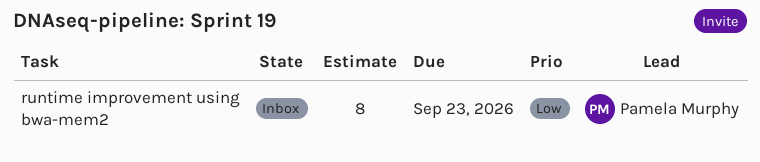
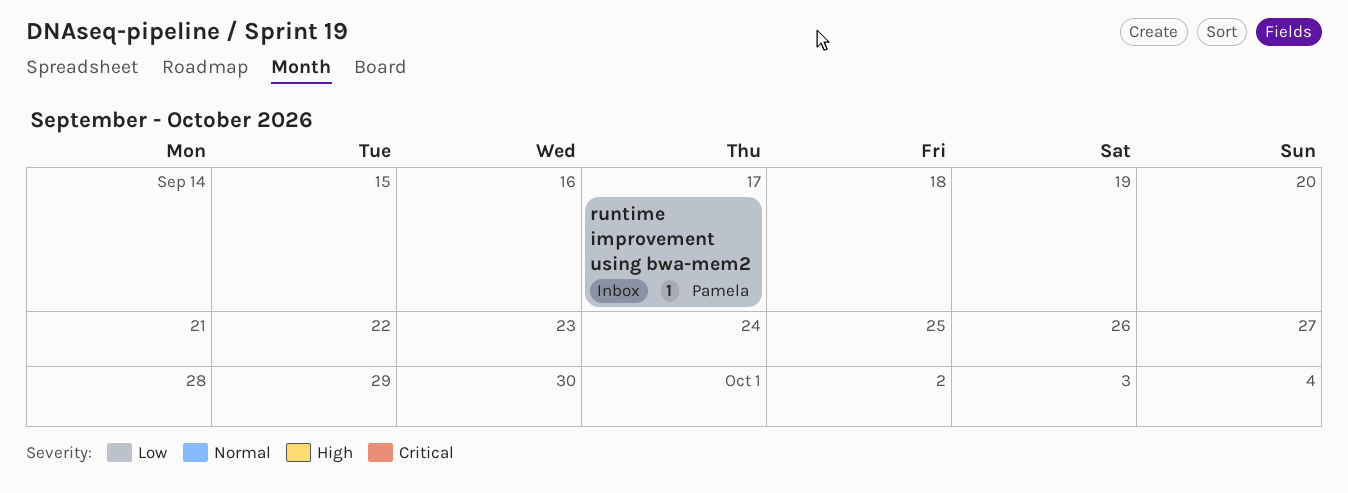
runtime improvement using bwa-mem2, estimate: 8 -> 1
runtime improvement using bwa-mem2, due: Sep 23 -> Sep 17

